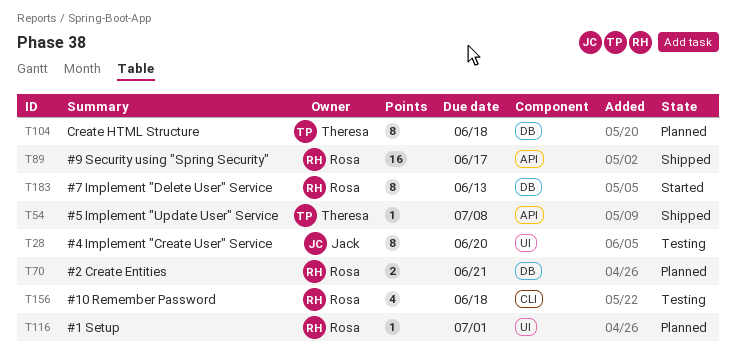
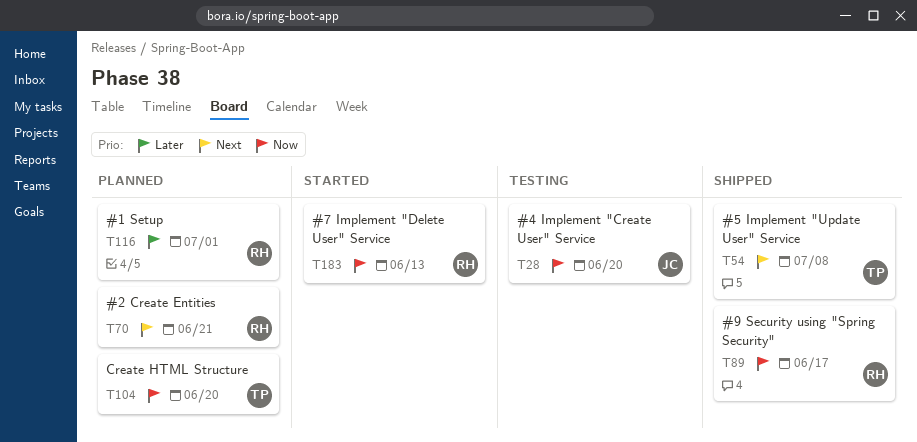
T104, due: Jun 18 -> Jun 20
T156: present -> none

